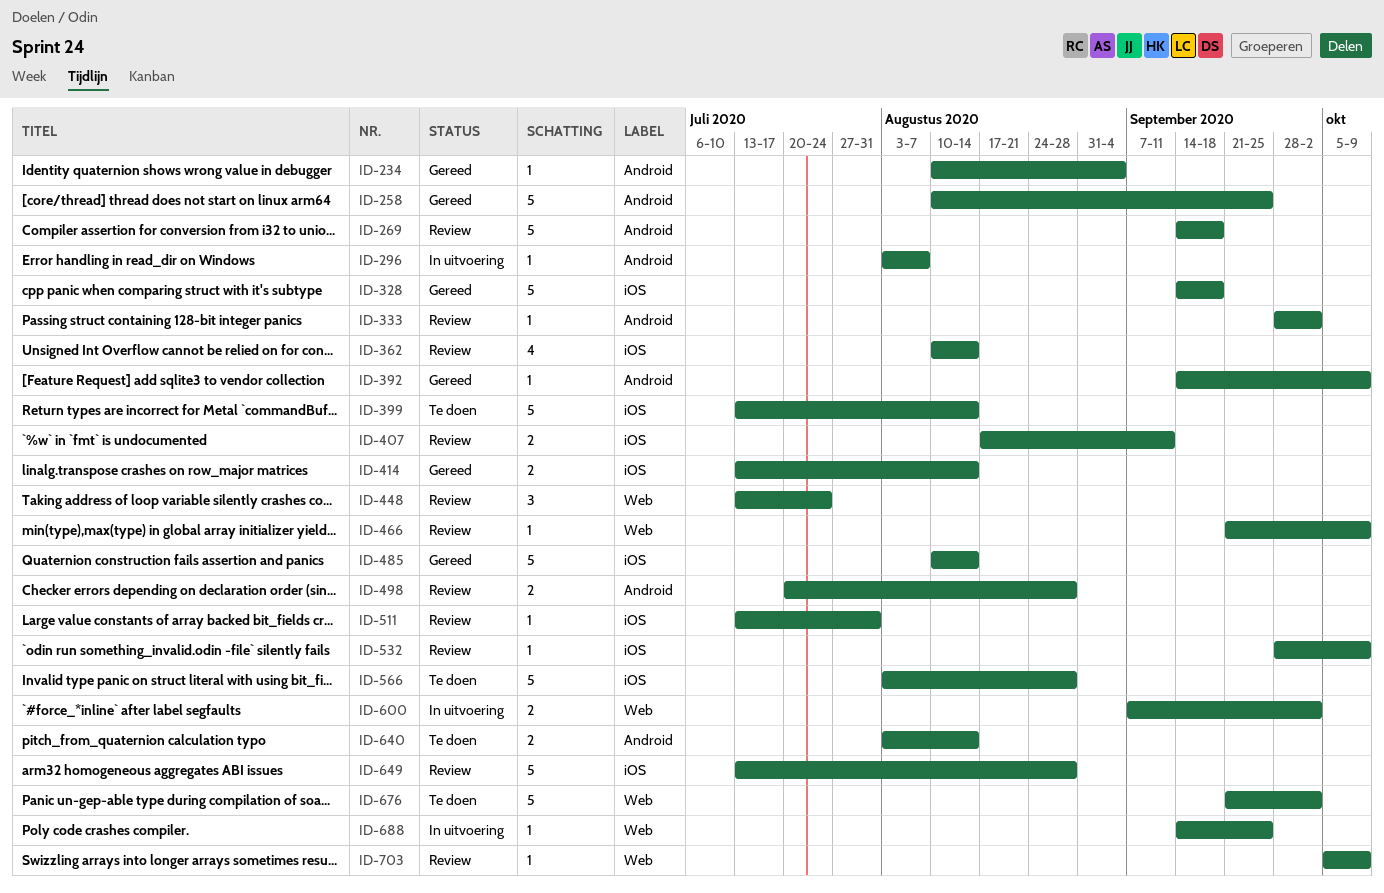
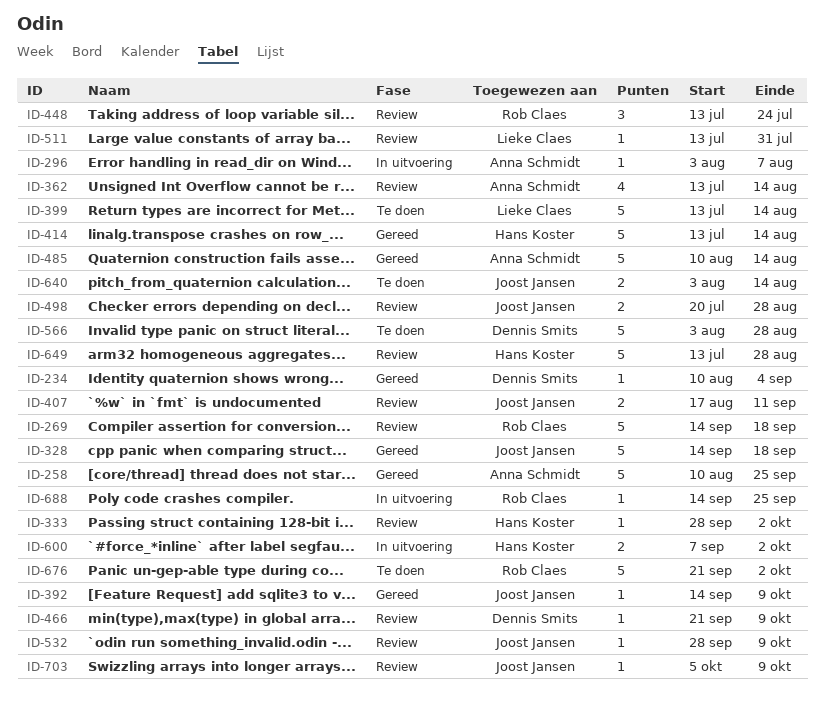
ID-362, start: Aug 10 -> Jul 13
ID-414, estimate: 2 -> 5

